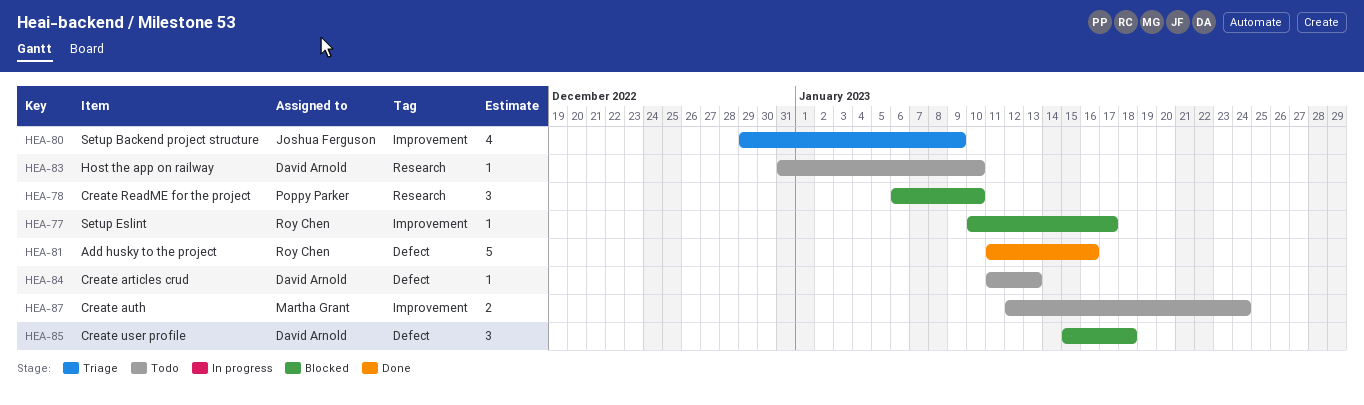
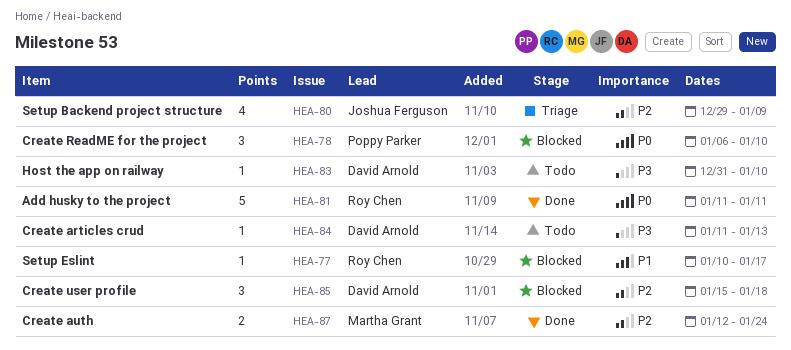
HEA-81, due: Jan 16 -> Jan 11
HEA-87, status: Todo -> Done

